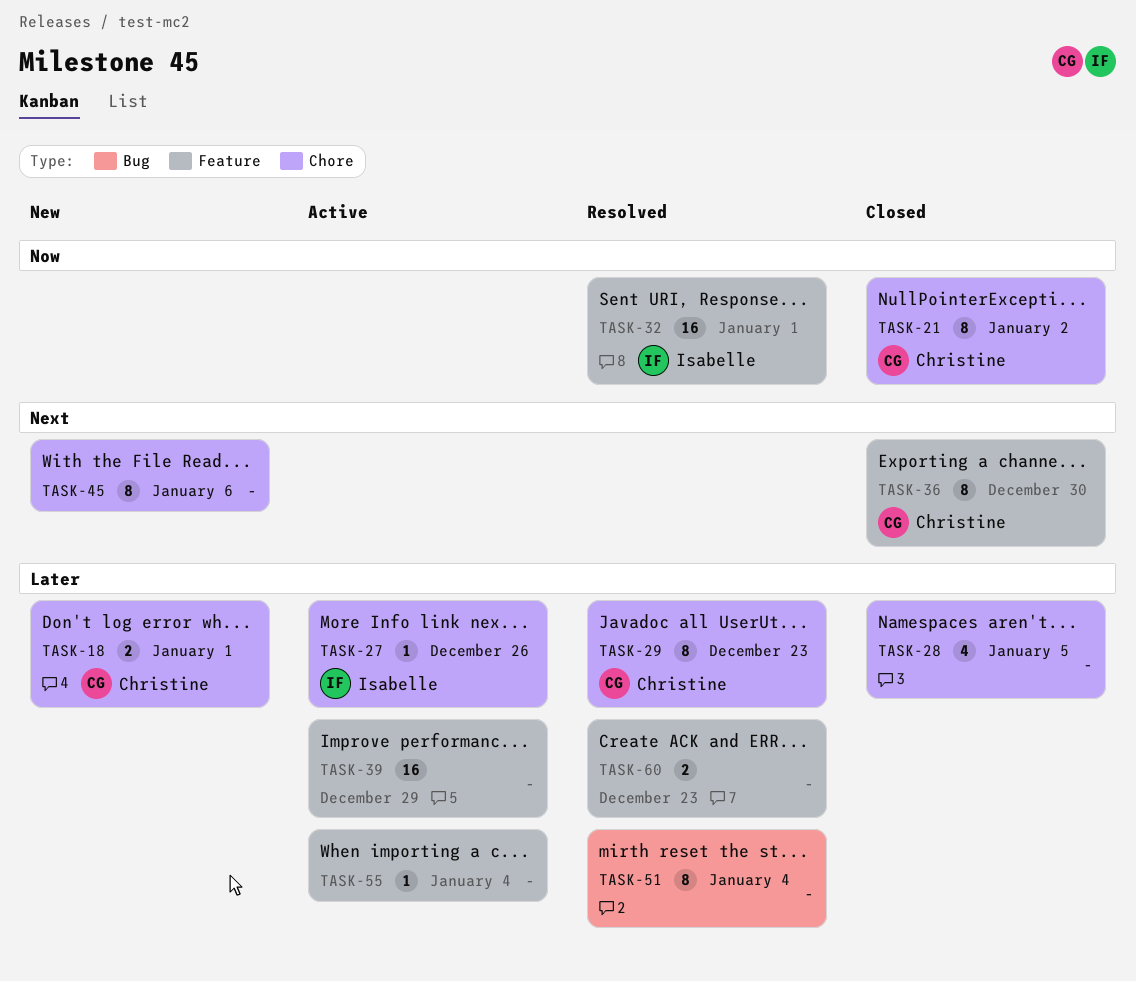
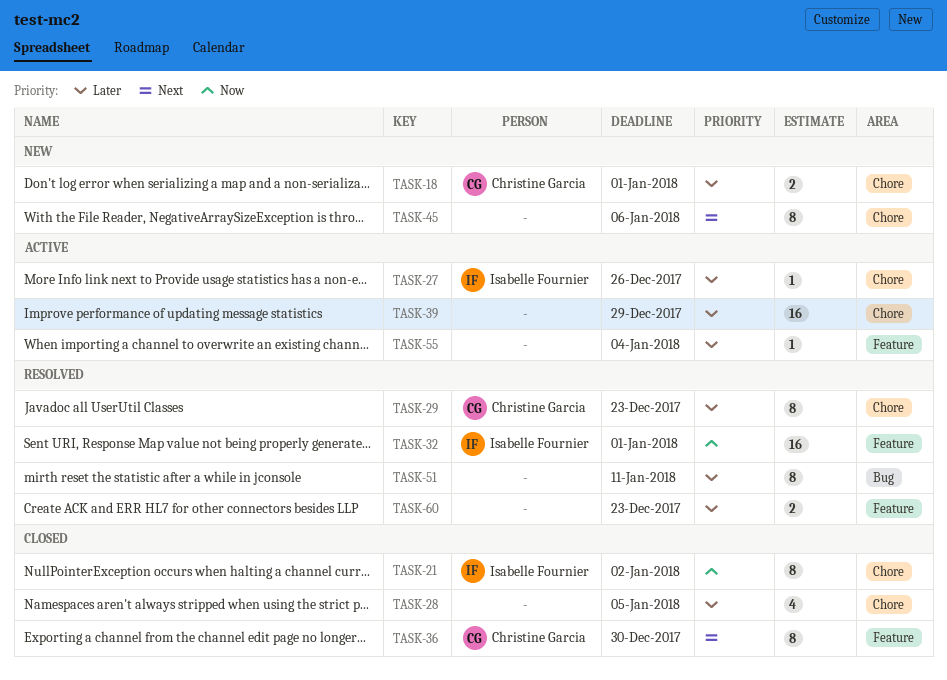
TASK-21, owner: Christine Garcia -> Isabelle Fournier
TASK-39, label: Feature -> Chore
TASK-51, due: Jan 4 -> Jan 11

